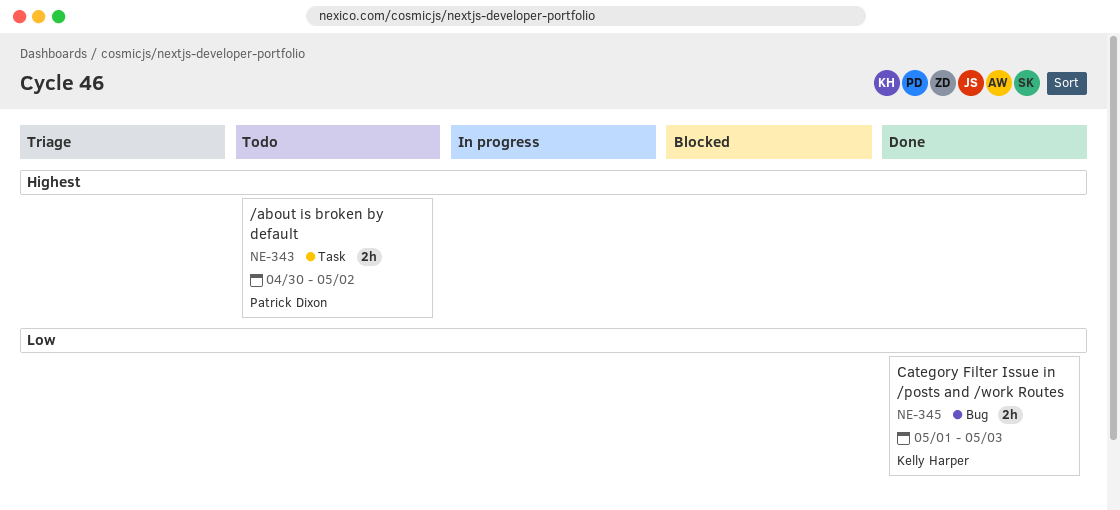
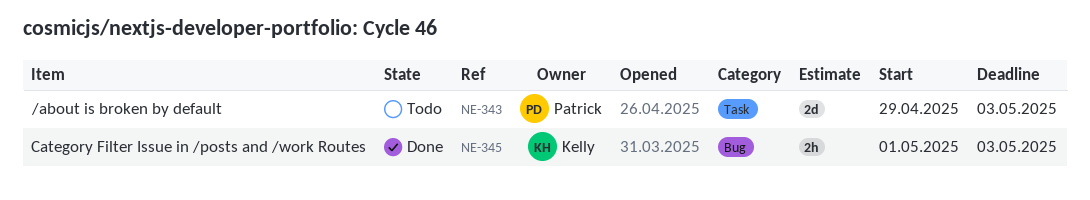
NE-343, estimate: 2h -> 2d
NE-343, start: Apr 30 -> Apr 29
NE-343, due: May 2 -> May 3

